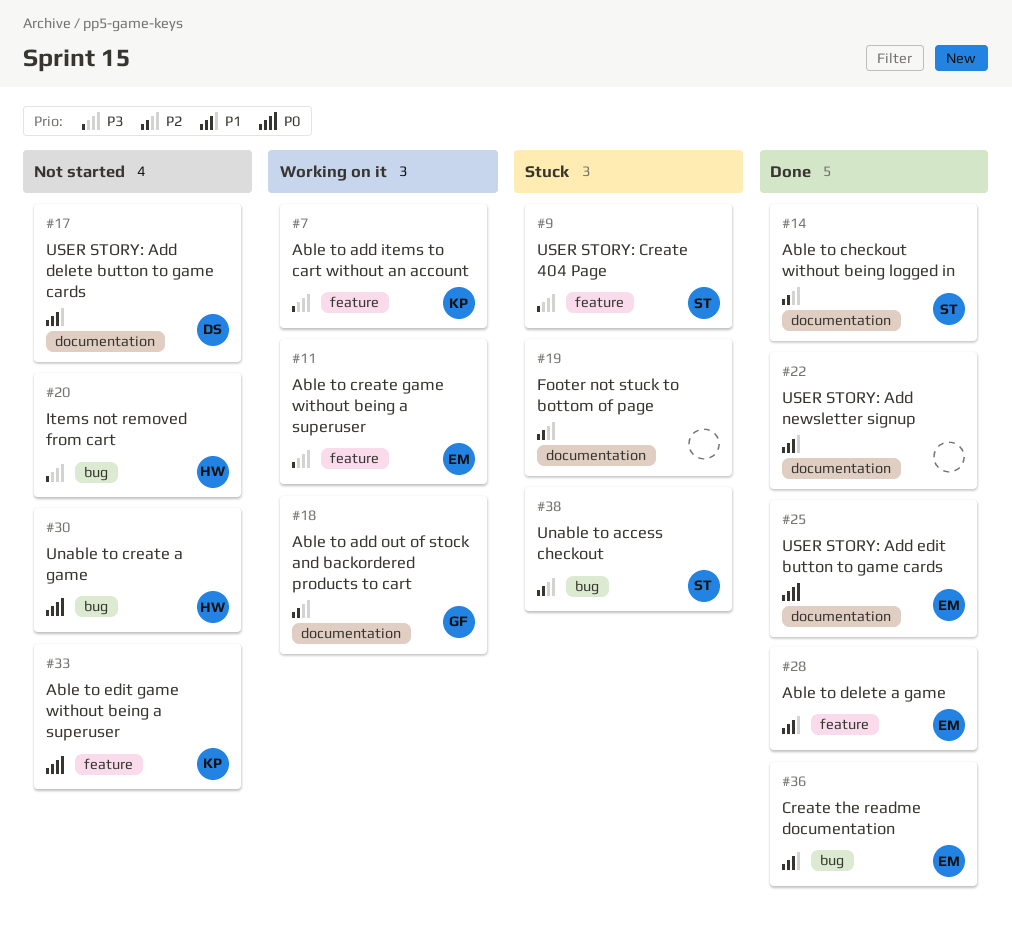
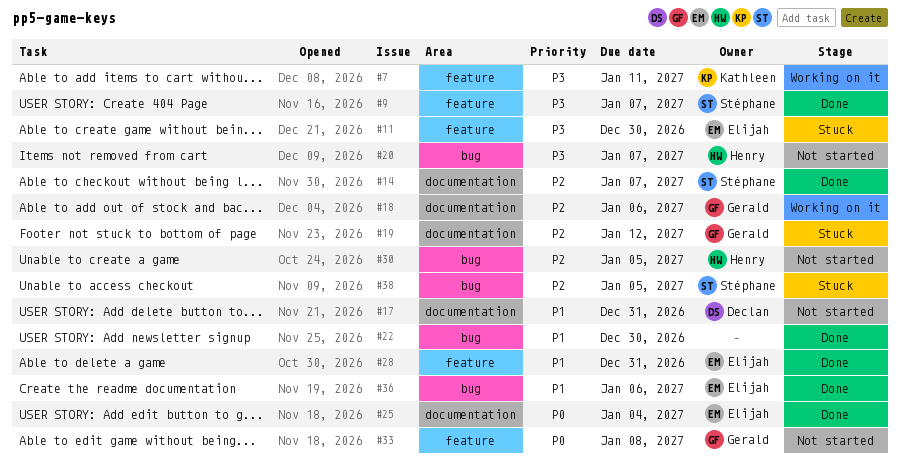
#9, status: Stuck -> Done
#11, status: Working on it -> Stuck
#19, owner: none -> Gerald
#22, label: documentation -> bug
#30, priority: P0 -> P2
#33, owner: Kathleen -> Gerald

